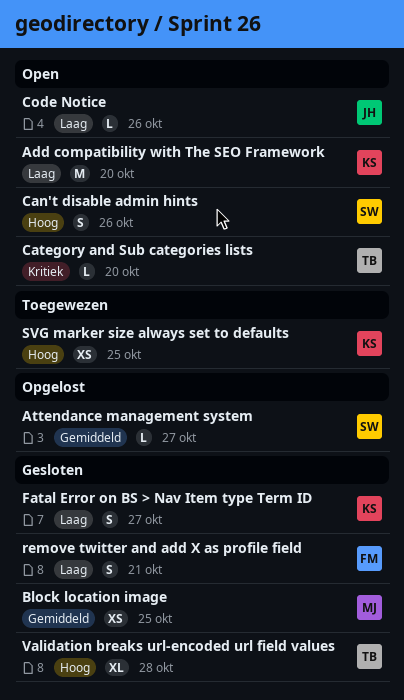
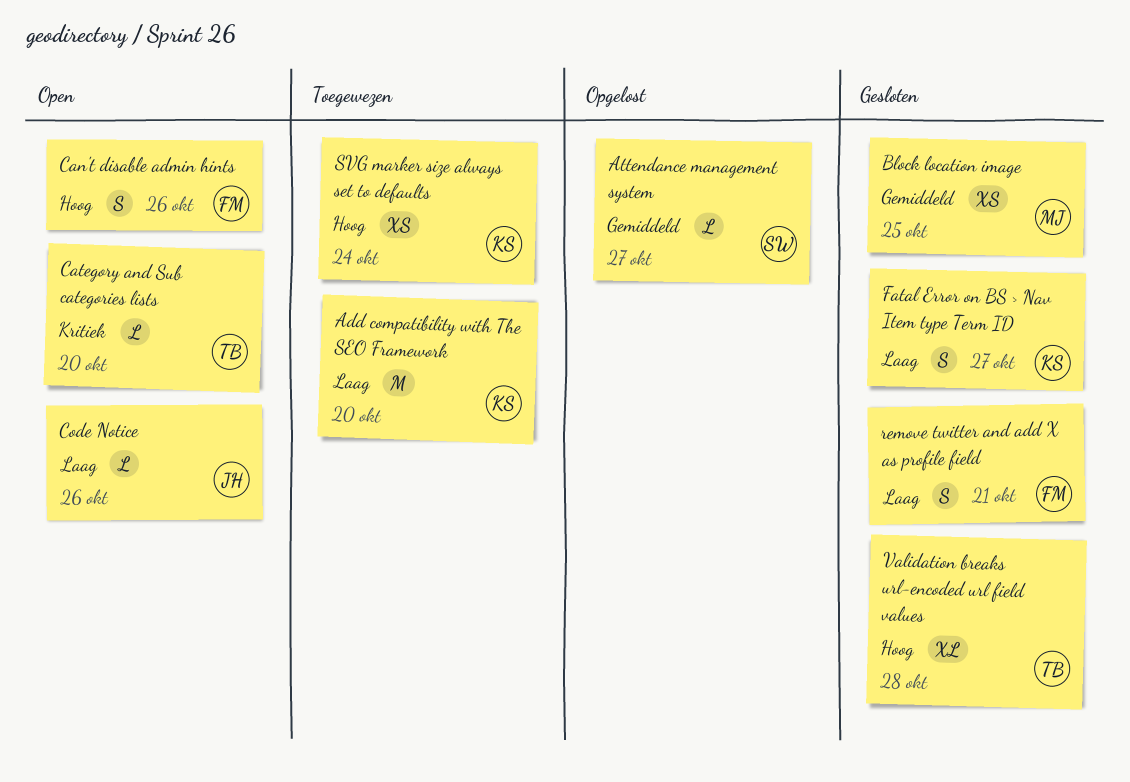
Add compatibility with The SEO Framework, status: Open -> Toegewezen
Can't disable admin hints, owner: SW -> FM
SVG marker size always set to defaults, due: Oct 25 -> Oct 24

